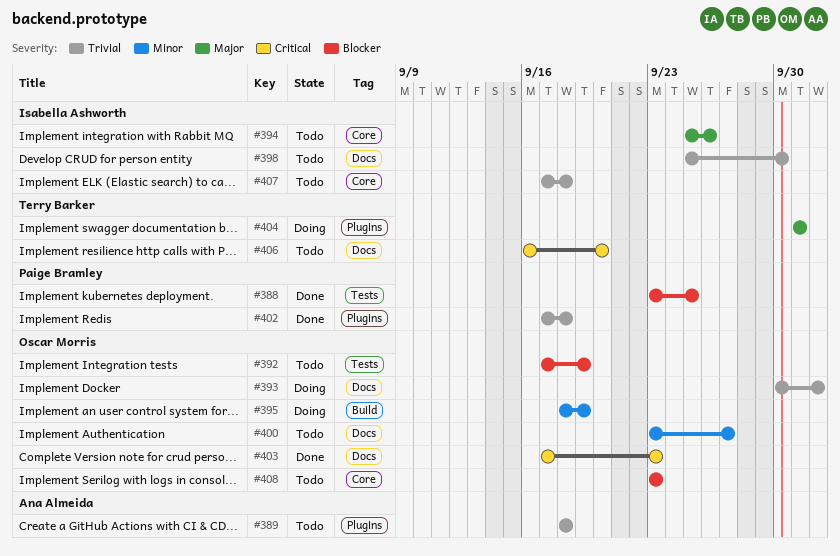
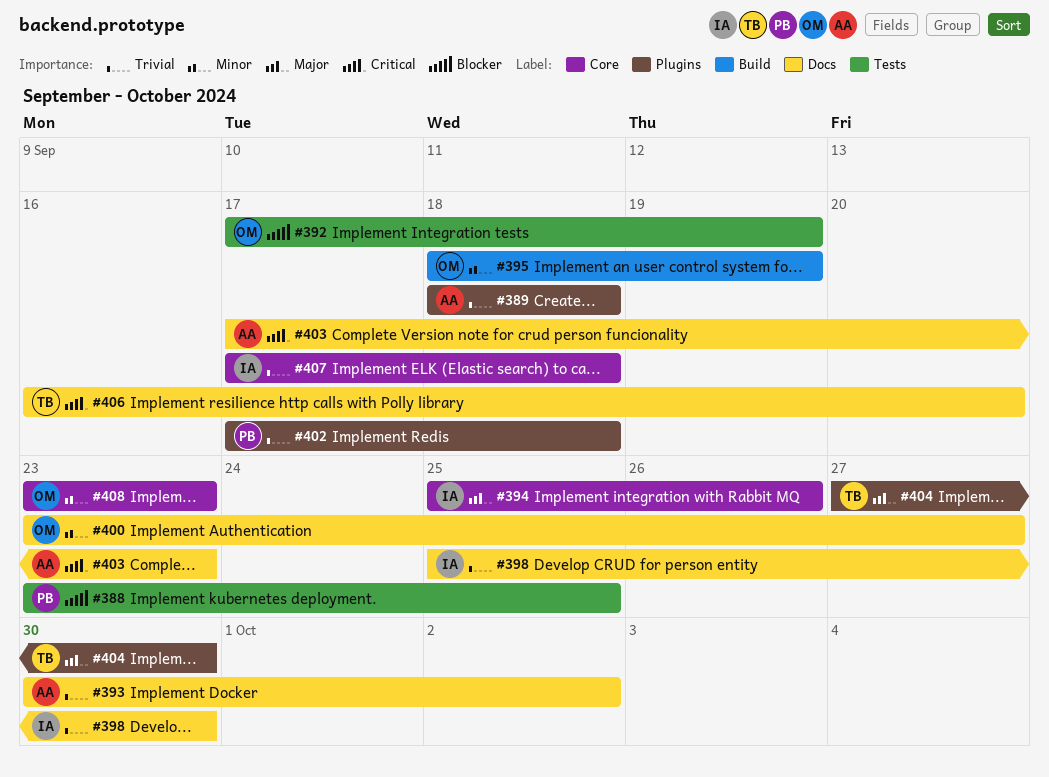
#393, owner: Oscar Morris -> Ana Almeida
#403, owner: Oscar Morris -> Ana Almeida
#404, start: Oct 1 -> Sep 27
#404, due: Oct 1 -> Sep 30
#408, priority: Blocker -> Minor

